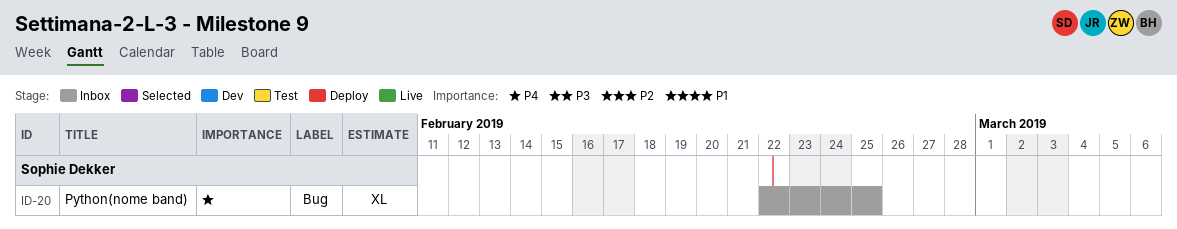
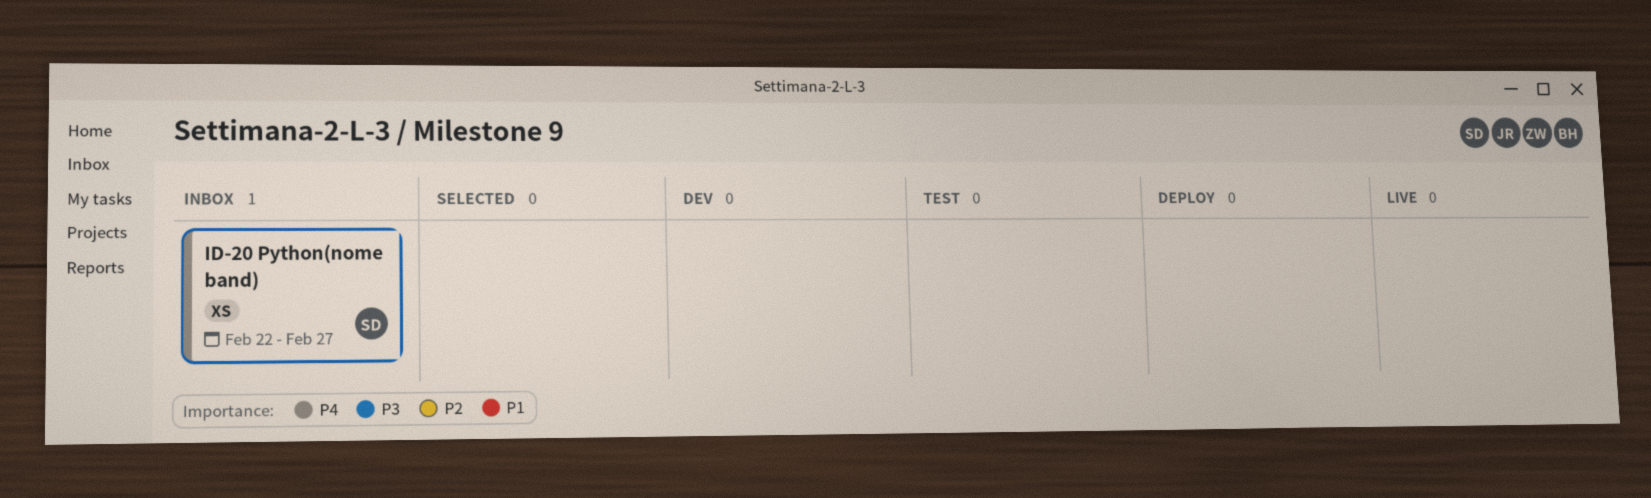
ID-20, estimate: XL -> XS
ID-20, due: Feb 25 -> Feb 27

